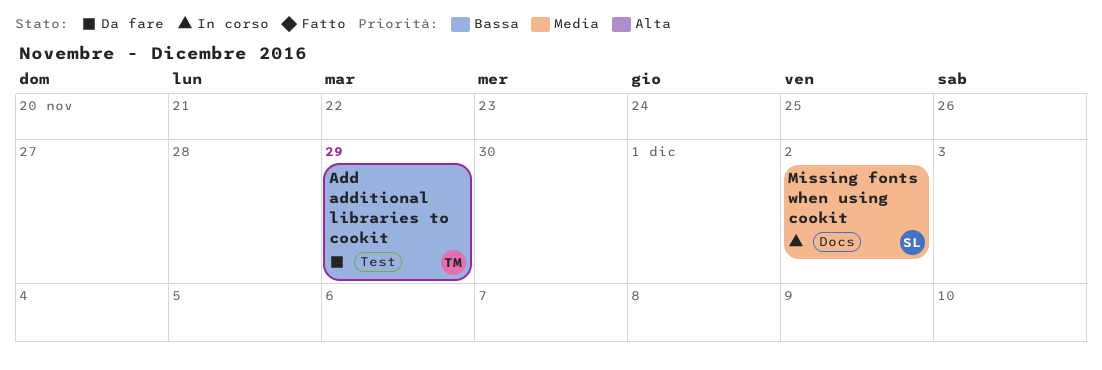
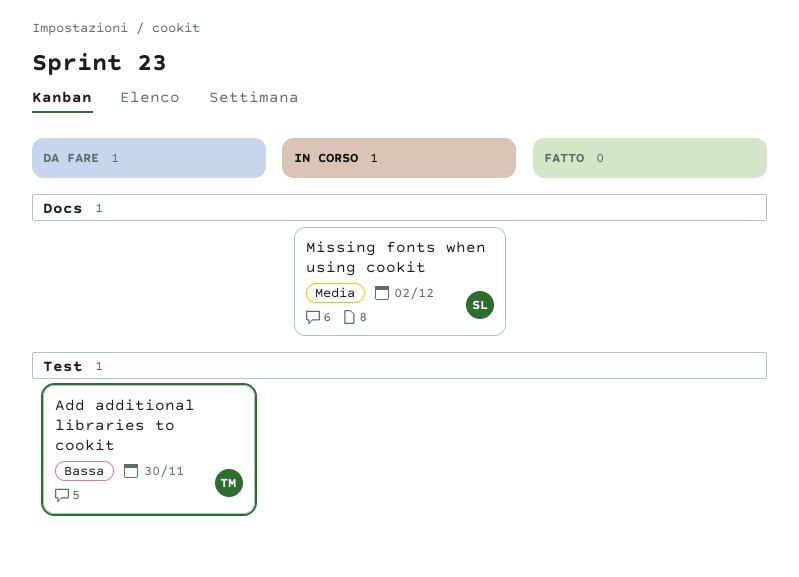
Add additional libraries to cookit, due: Nov 29 -> Nov 30

